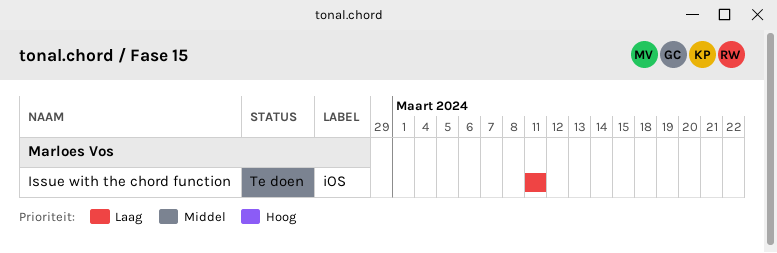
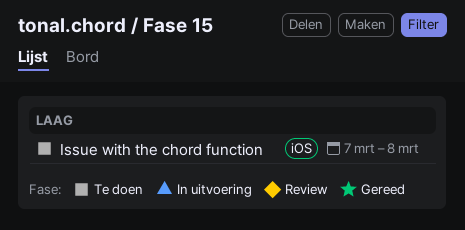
Issue with the chord function, start: Mar 11 -> Mar 7
Issue with the chord function, due: Mar 11 -> Mar 8

